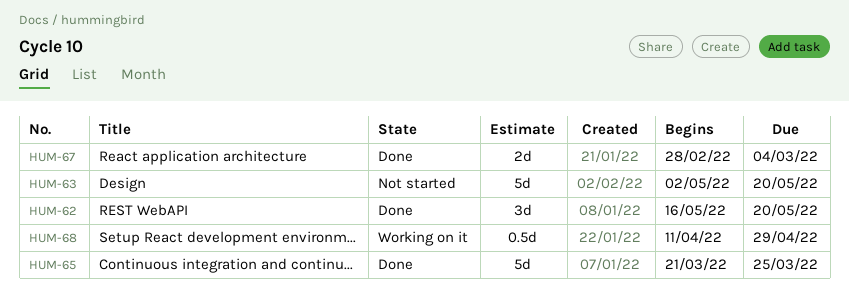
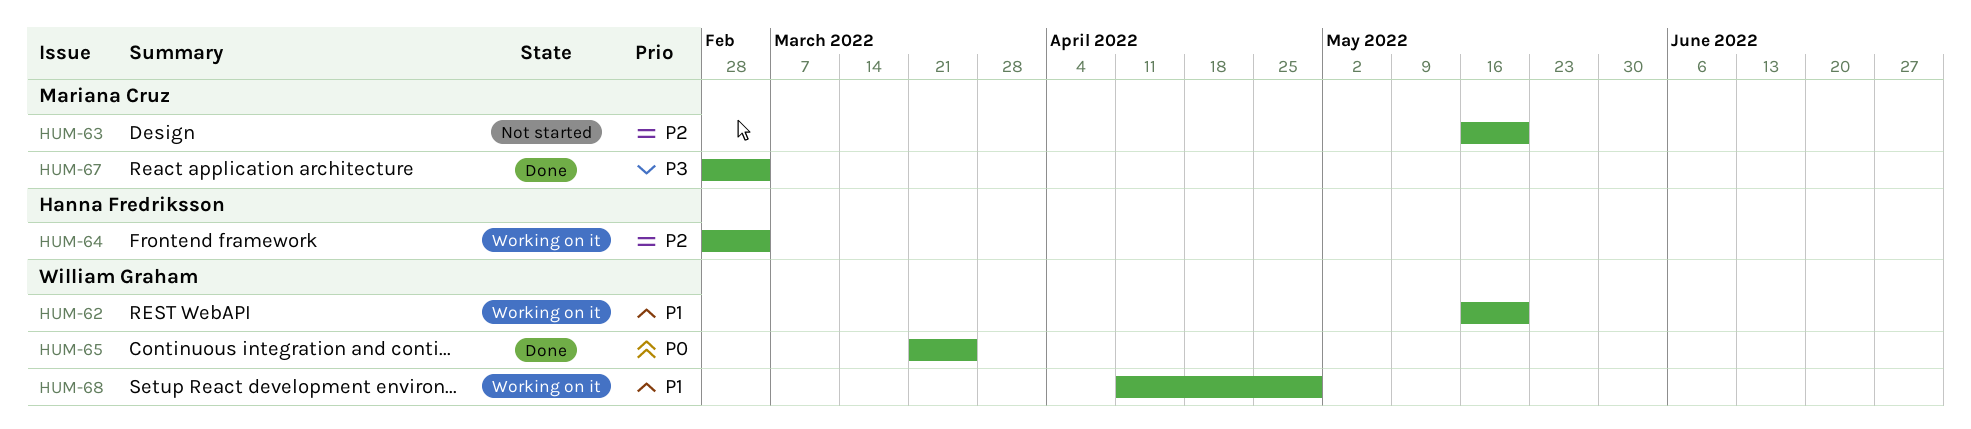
HUM-62, status: Done -> Working on it
HUM-63, start: May 2 -> May 16
HUM-64: none -> present

